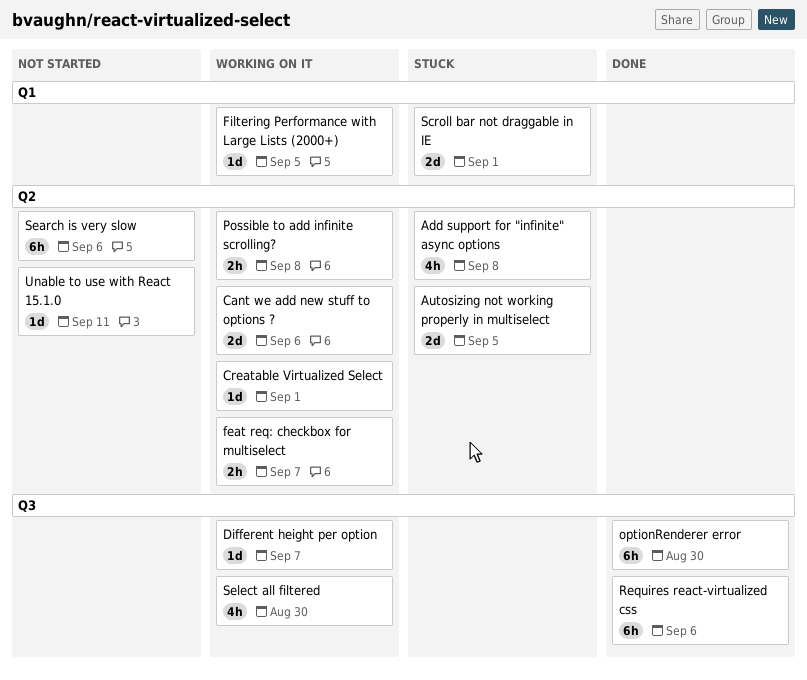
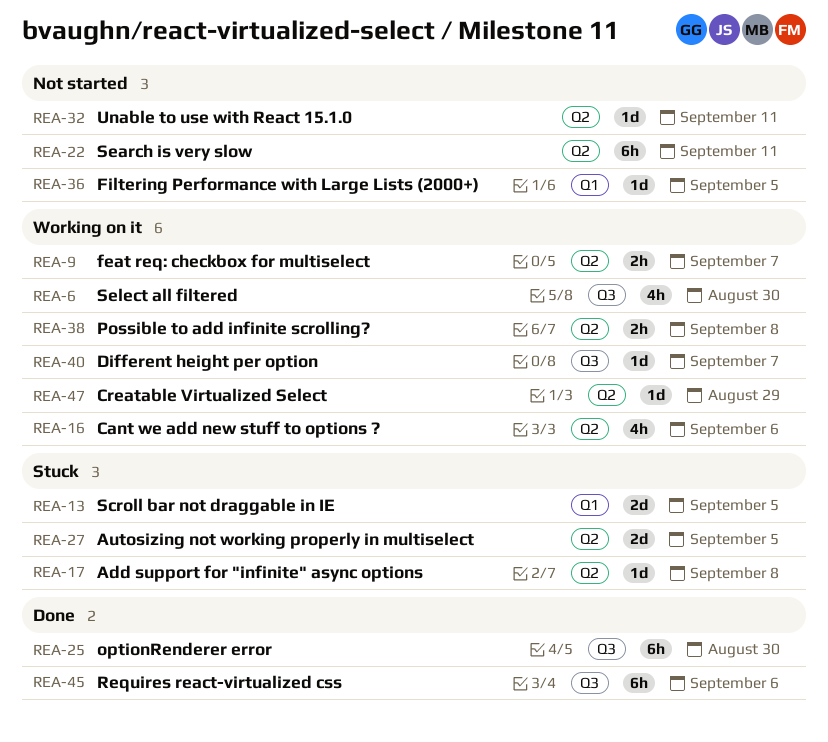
Add support for "infinite" async options, estimate: 4h -> 1d
Cant we add new stuff to options ?, estimate: 2d -> 4h
Creatable Virtualized Select, due: Sep 1 -> Aug 29
Filtering Performance with Large Lists (2000+), status: Working on it -> Not started
Scroll bar not draggable in IE, due: Sep 1 -> Sep 5
Search is very slow, due: Sep 6 -> Sep 11

